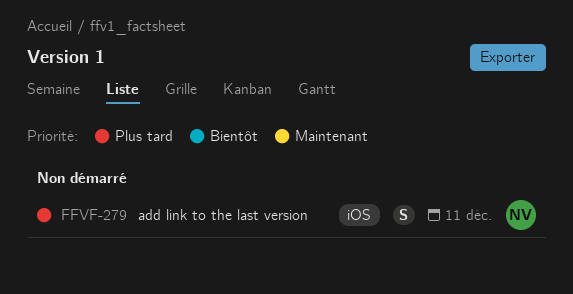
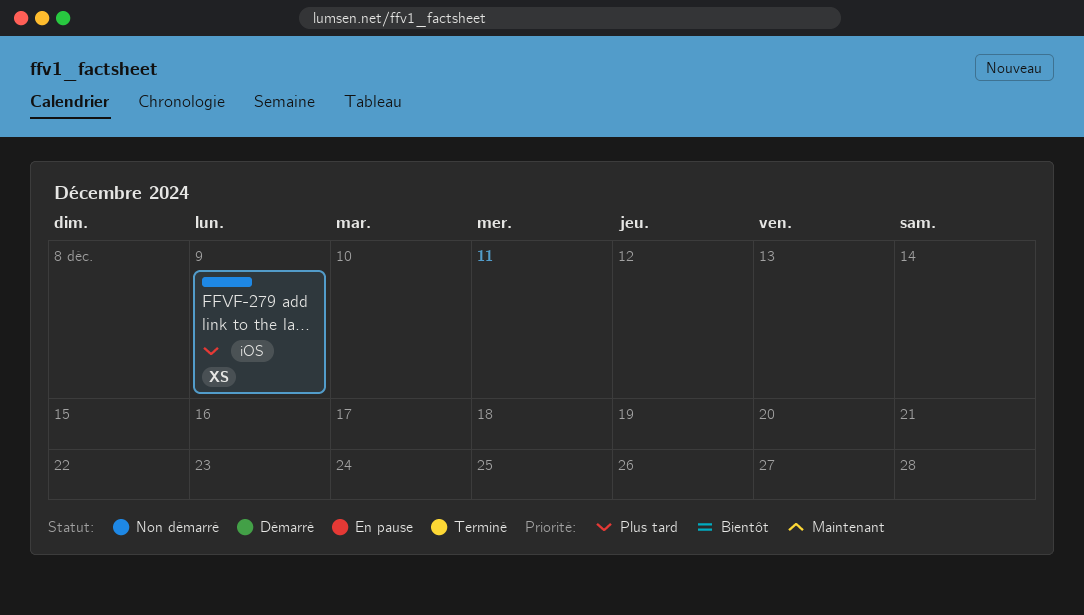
FFVF-279, estimate: S -> XS
FFVF-279, due: Dec 11 -> Dec 9

